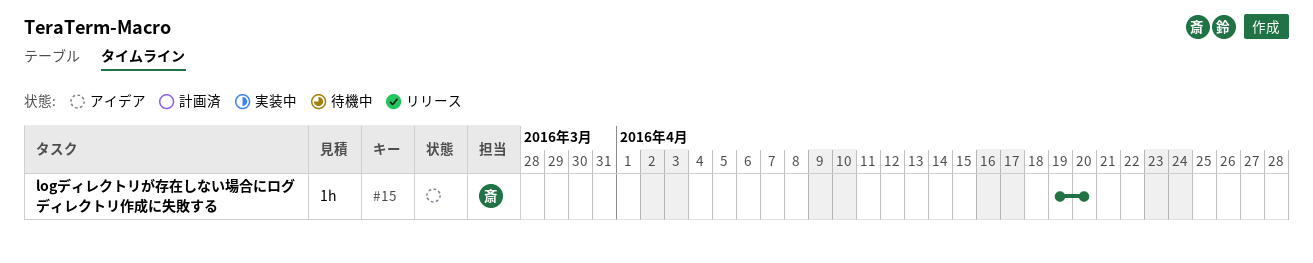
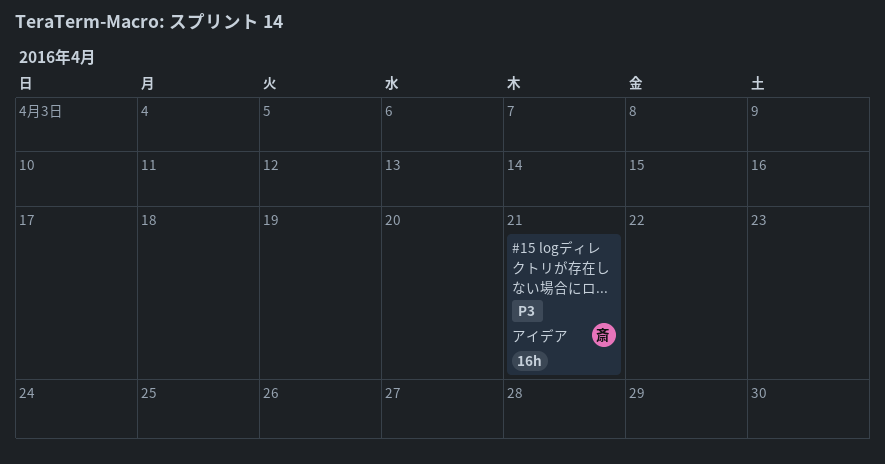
#15, estimate: 1h -> 16h
#15, due: Apr 20 -> Apr 21

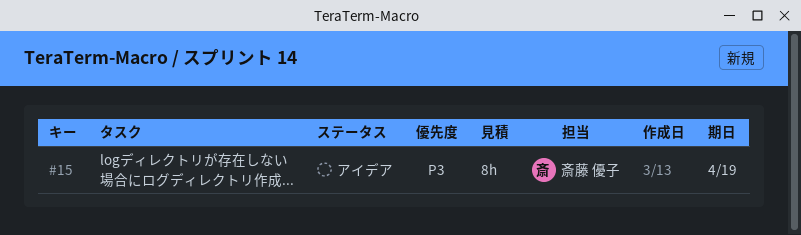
#15, estimate: 16h -> 8h
#15, due: Apr 21 -> Apr 19

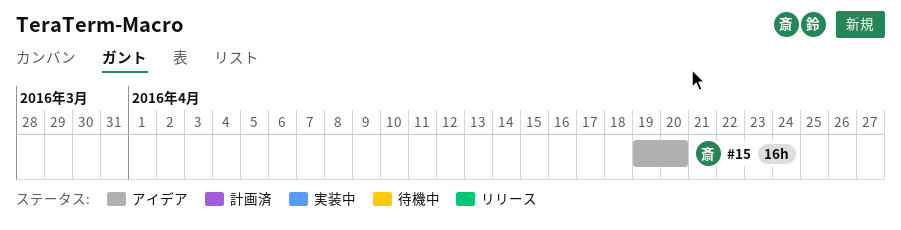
#15, estimate: 8h -> 16h
#15, due: Apr 19 -> Apr 20

